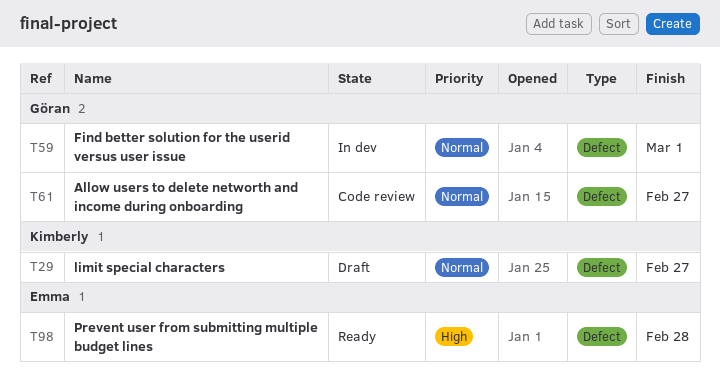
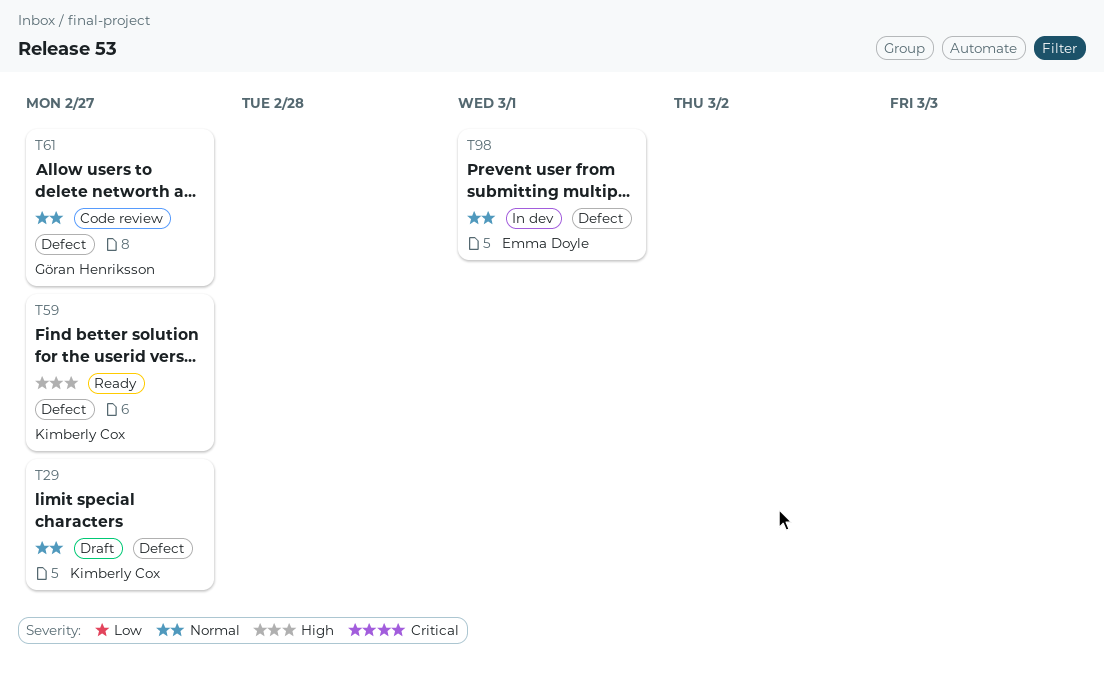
T59, status: In dev -> Ready
T59, owner: Göran Henriksson -> Kimberly Cox
T59, priority: Normal -> High
T59, due: Mar 1 -> Feb 27
T98, status: Ready -> In dev
T98, priority: High -> Normal
T98, due: Feb 28 -> Mar 1

